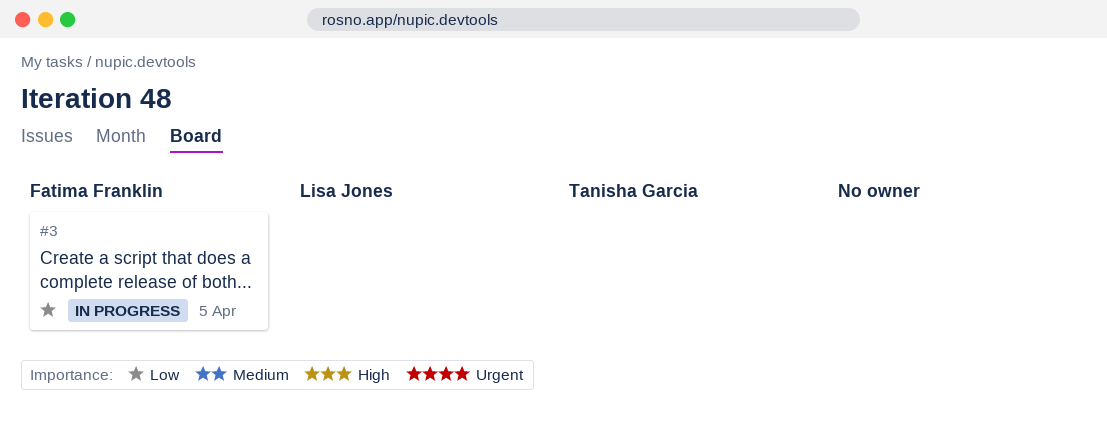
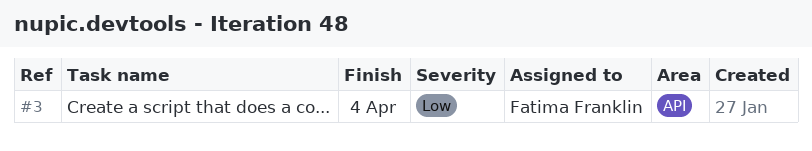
#3, due: Apr 5 -> Apr 4

